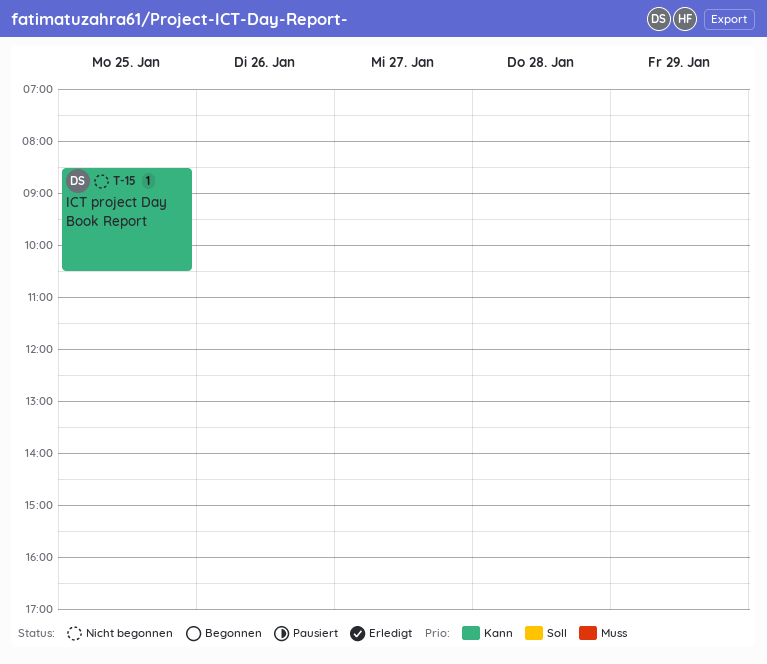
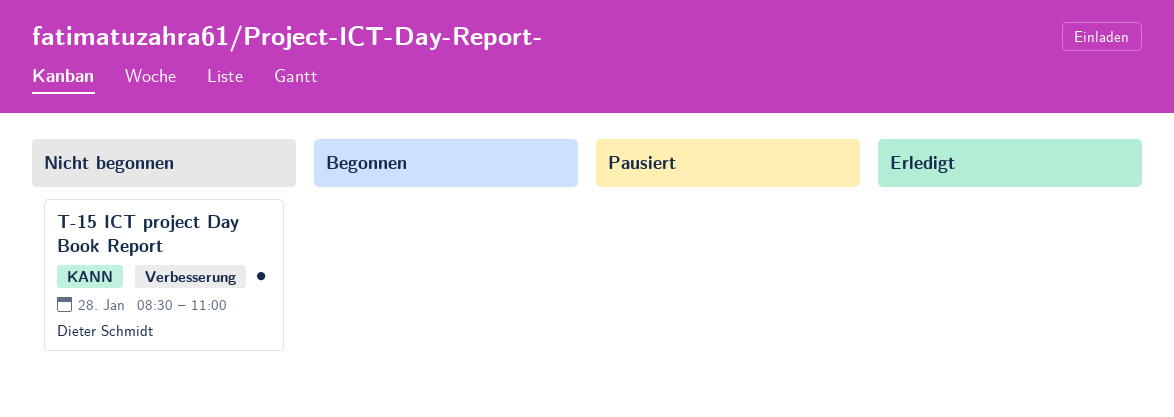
T-15, day: Jan 25 -> Jan 28
T-15, ends: 10:30 -> 11:00

